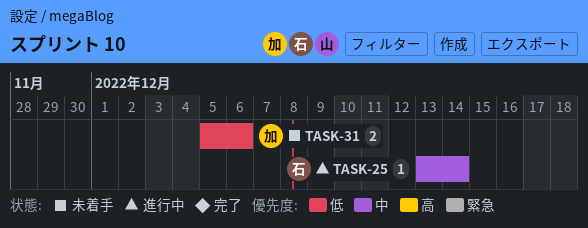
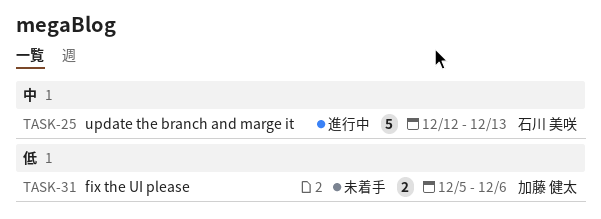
TASK-25, estimate: 1 -> 5
TASK-25, start: Dec 13 -> Dec 12
TASK-25, due: Dec 14 -> Dec 13

